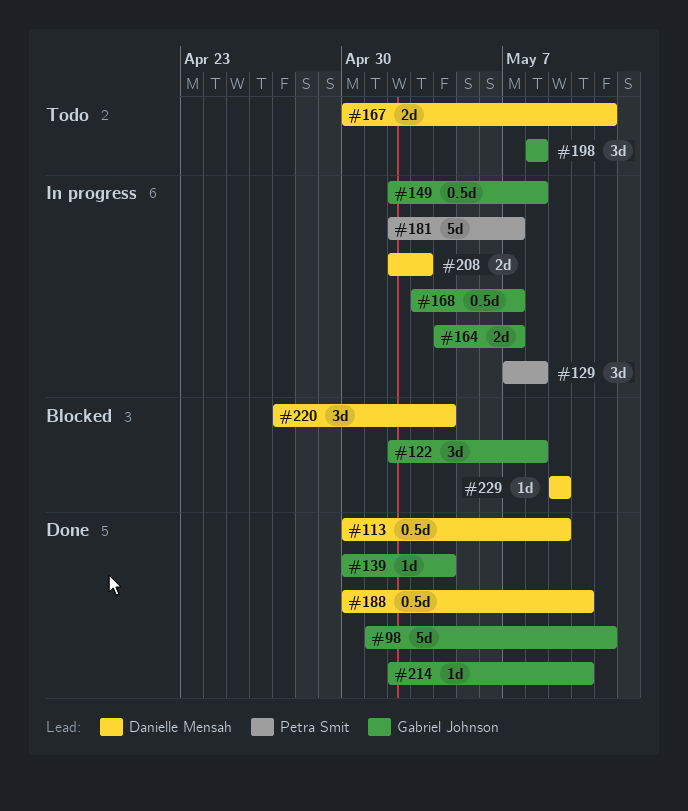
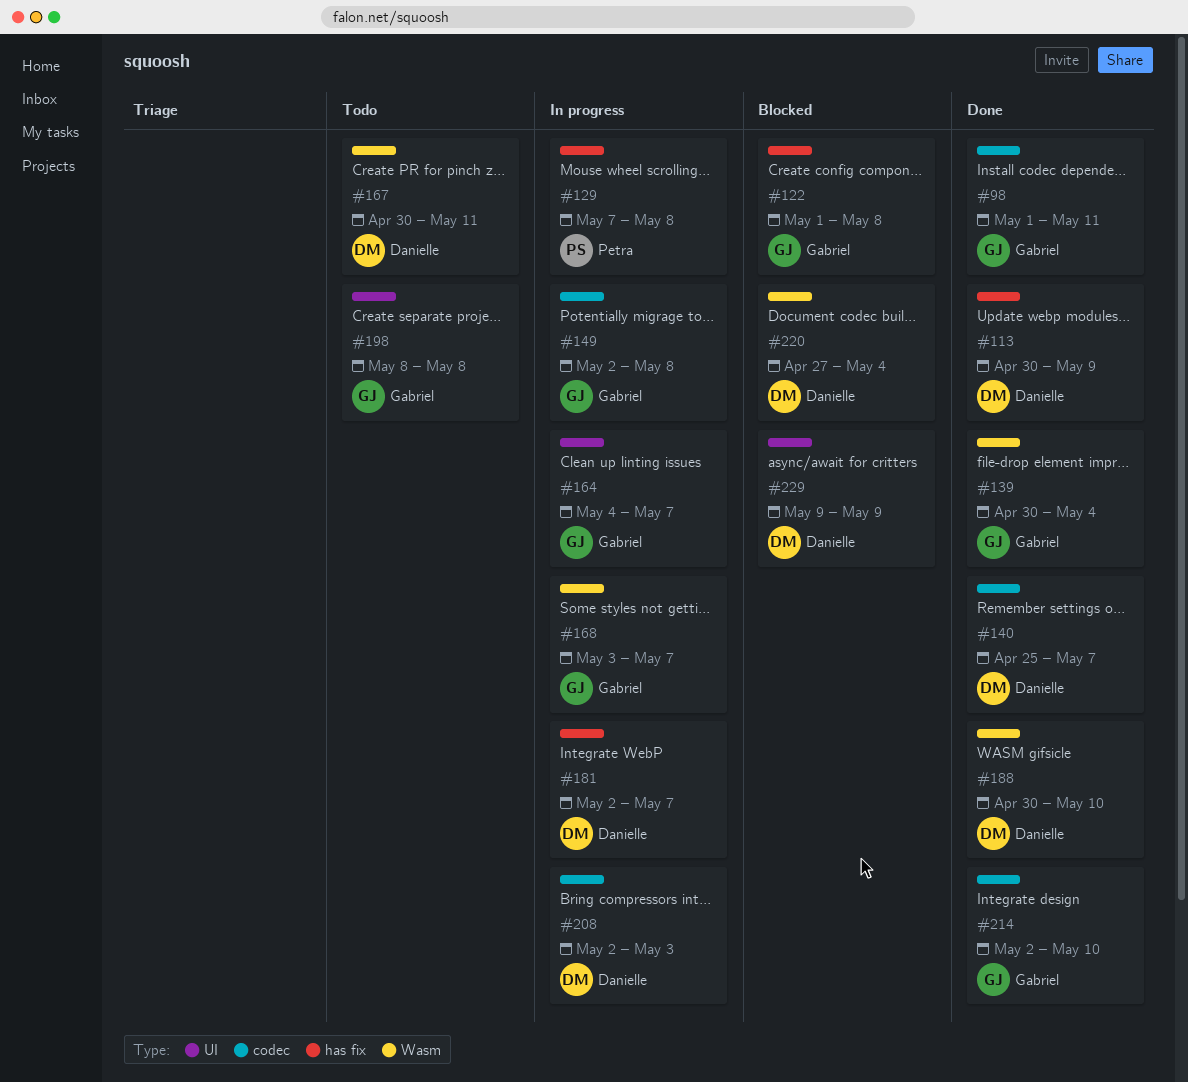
#122, start: May 2 -> May 1
#140: none -> present
#181, owner: Petra Smit -> Danielle Mensah

